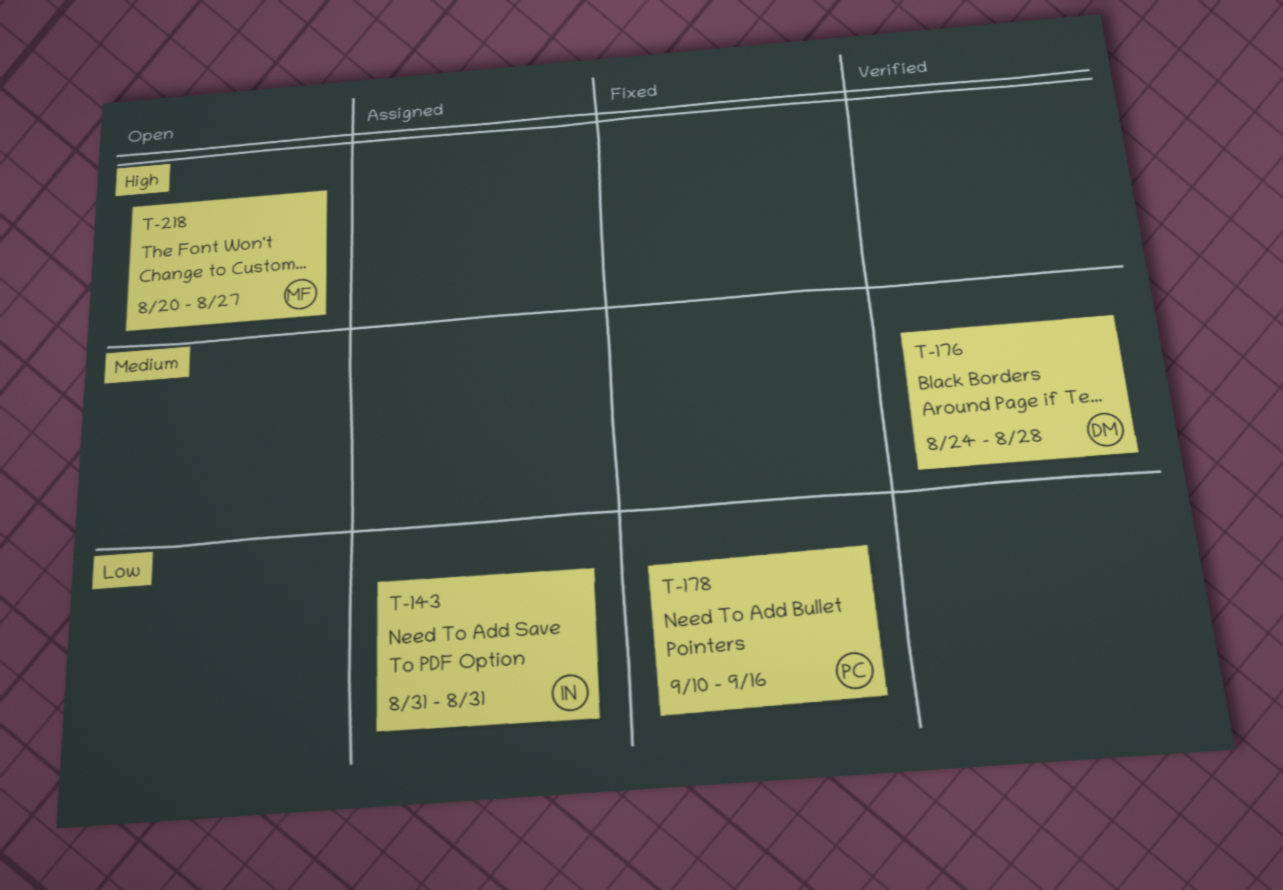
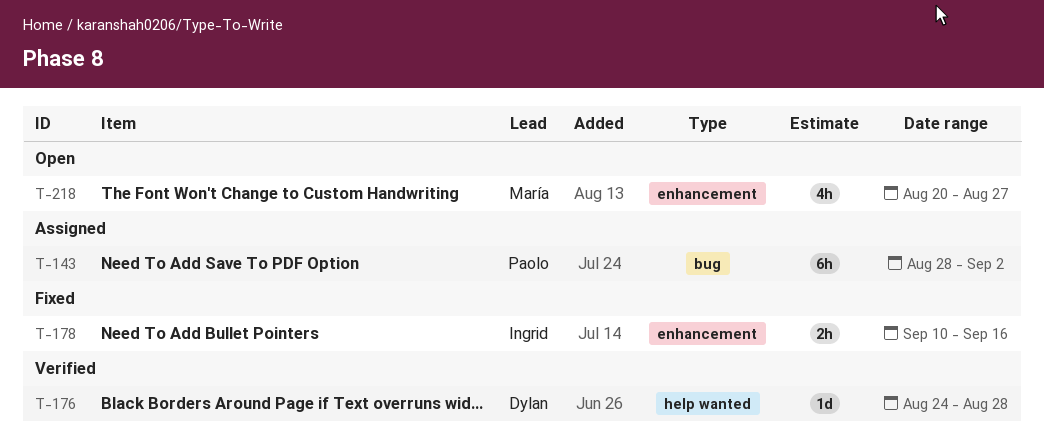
T-143, owner: Ingrid -> Paolo
T-143, start: Aug 31 -> Aug 28
T-143, due: Aug 31 -> Sep 2
T-178, owner: Paolo -> Ingrid

